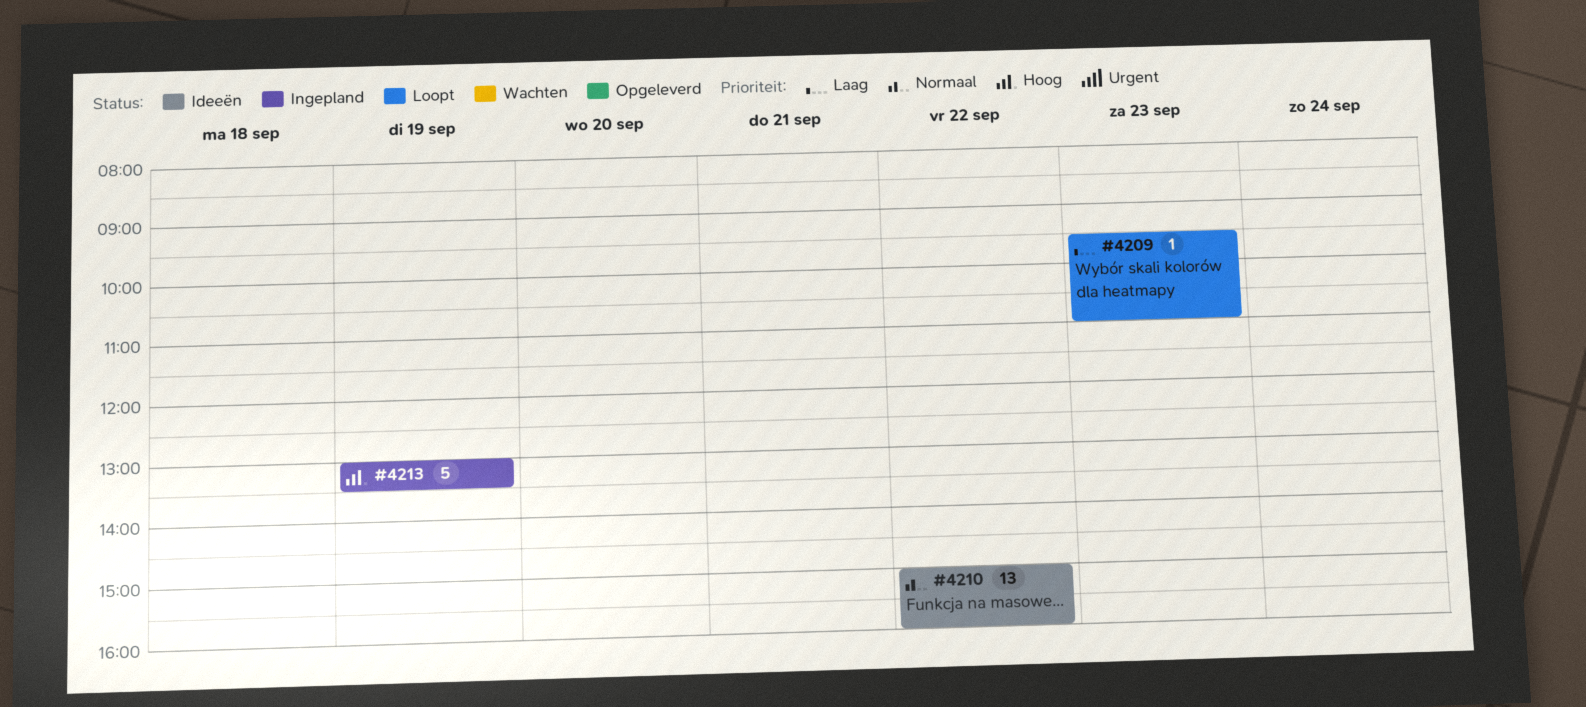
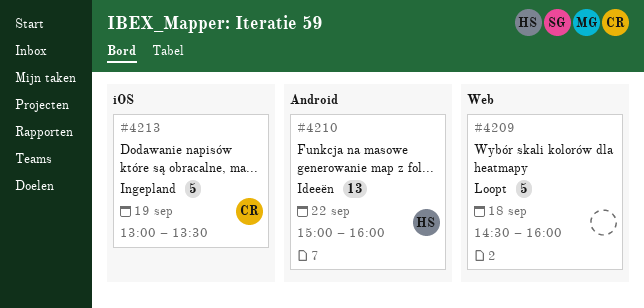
#4209, estimate: 1 -> 5
#4209, day: Sep 23 -> Sep 18
#4209, begins: 09:30 -> 14:30
#4209, ends: 11:00 -> 16:00

